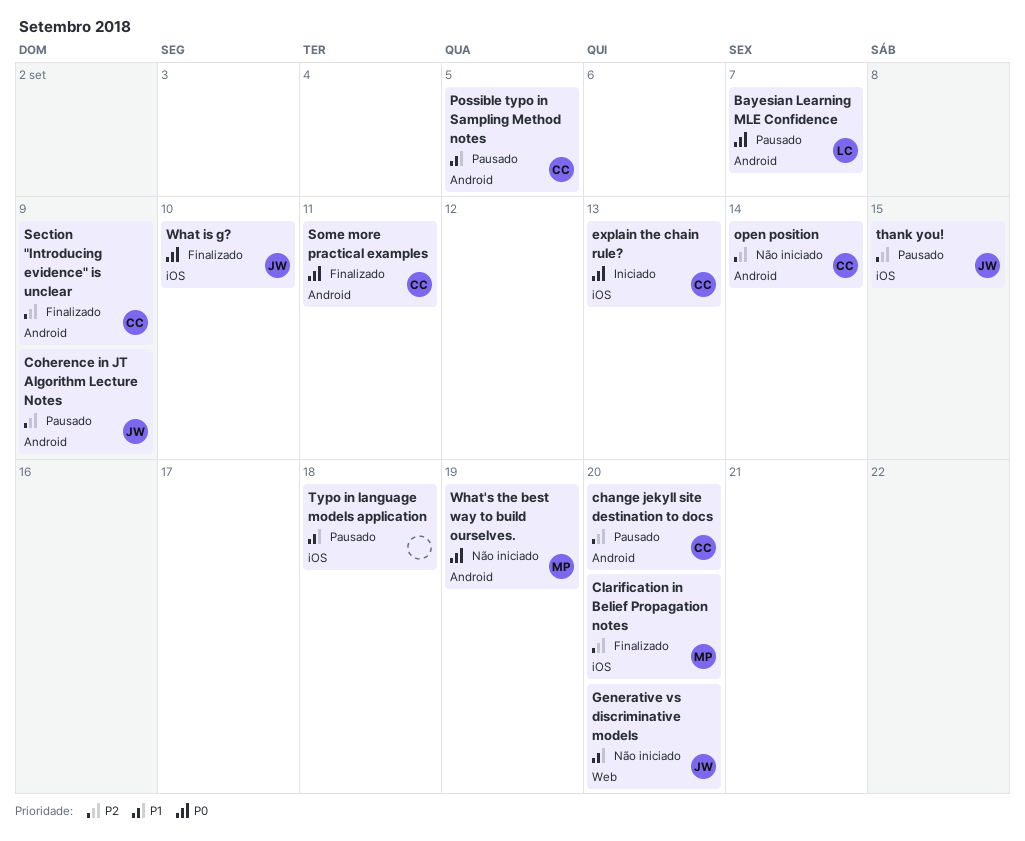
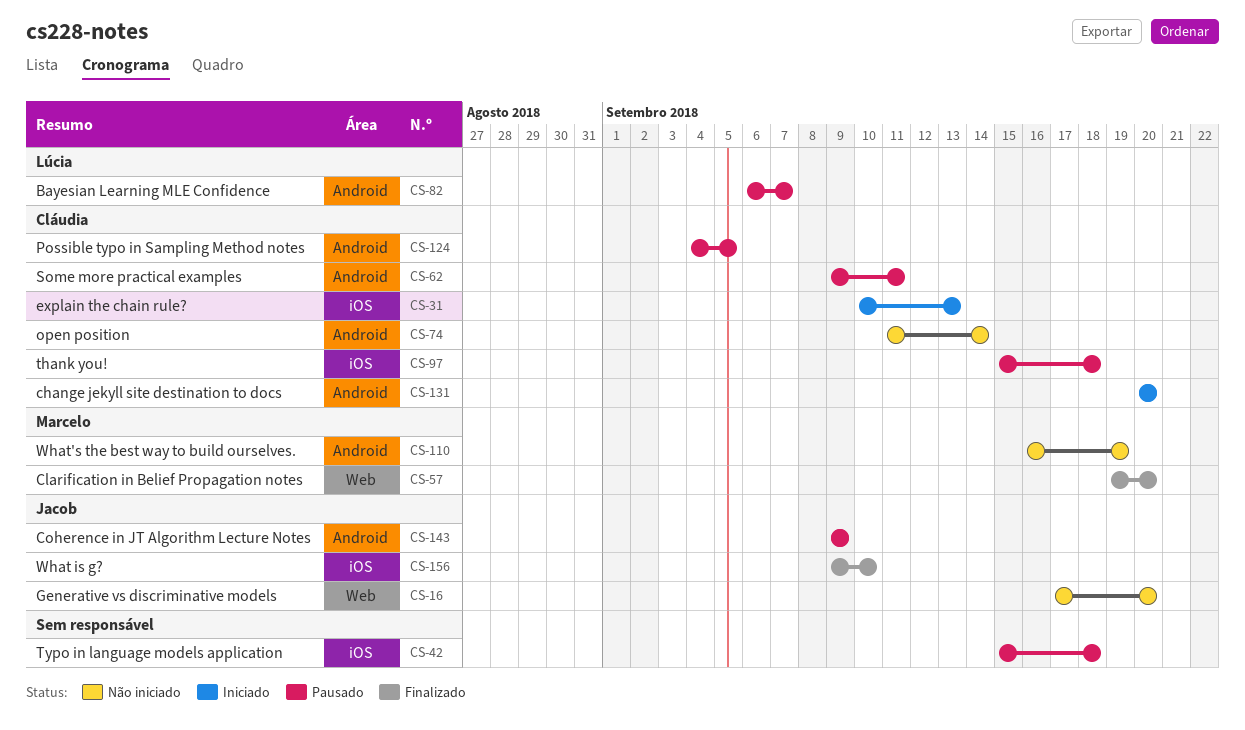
change jekyll site destination to docs, status: Pausado -> Iniciado
Clarification in Belief Propagation notes, label: iOS -> Web
Section "Introducing evidence" is unclear: present -> none
Some more practical examples, status: Finalizado -> Pausado
thank you!, owner: Jacob -> Cláudia
thank you!, due: Sep 15 -> Sep 18

